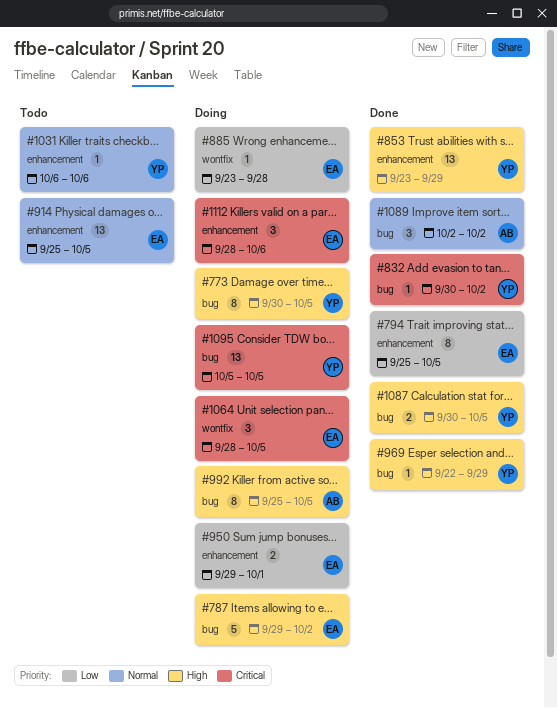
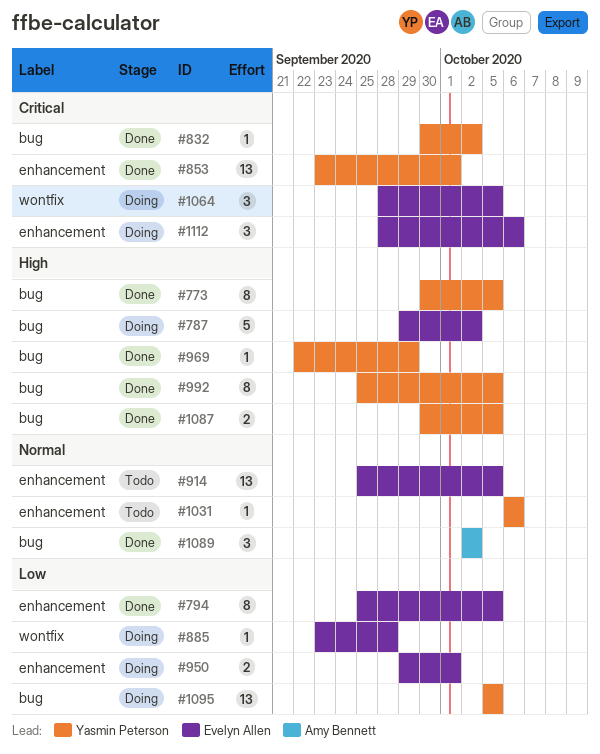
#773, status: Doing -> Done
#853, priority: High -> Critical
#853, due: Sep 29 -> Oct 1
#992, status: Doing -> Done
#992, owner: Amy Bennett -> Yasmin Peterson
#1095, priority: Critical -> Low

